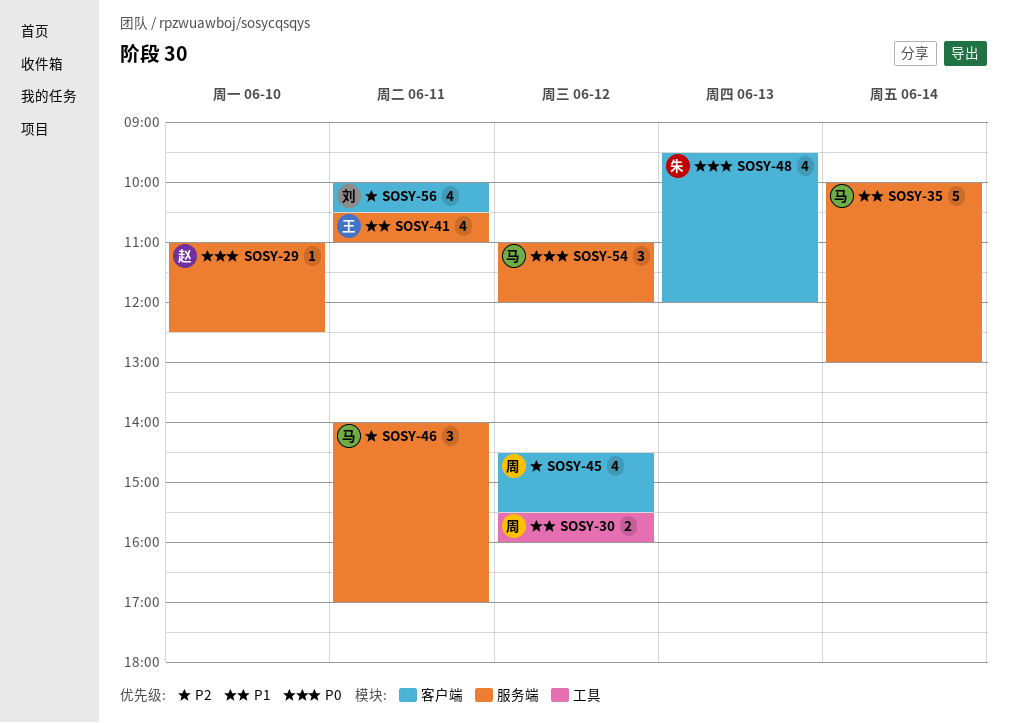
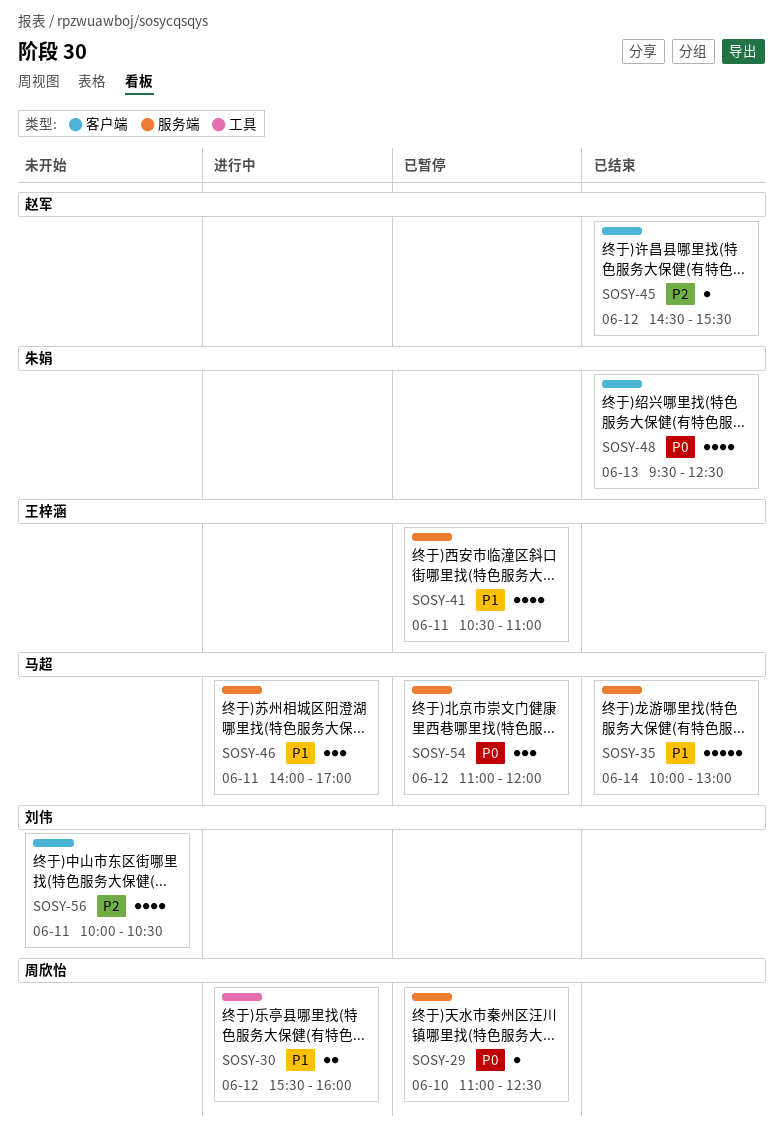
SOSY-29, owner: 赵军 -> 周欣怡
SOSY-45, owner: 周欣怡 -> 赵军
SOSY-45, estimate: 4 -> 1
SOSY-46, priority: P2 -> P1
SOSY-48, ends: 12:00 -> 12:30

